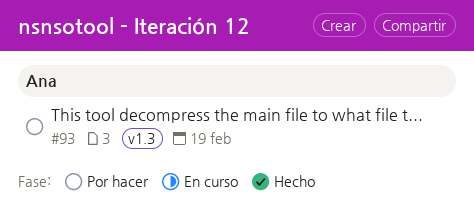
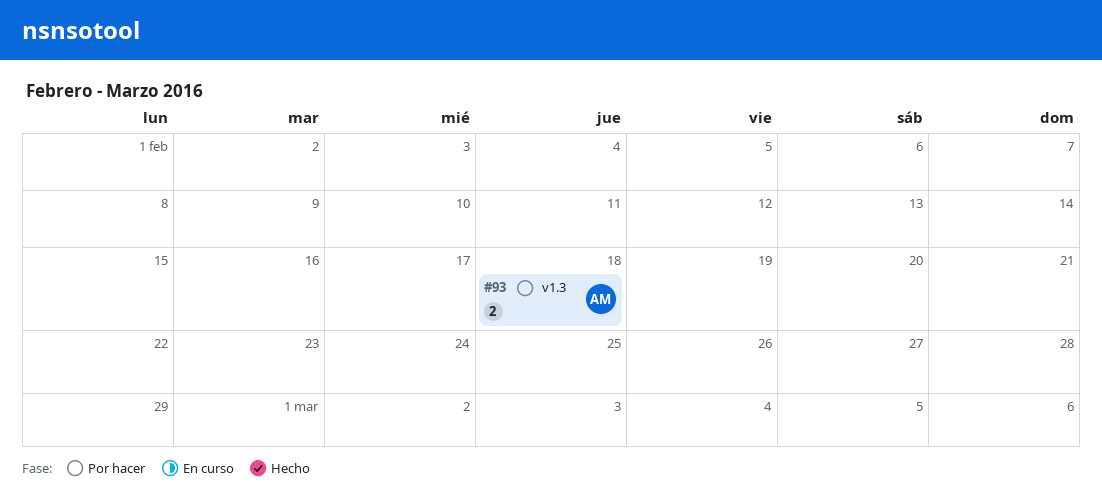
#93, due: Feb 19 -> Feb 18

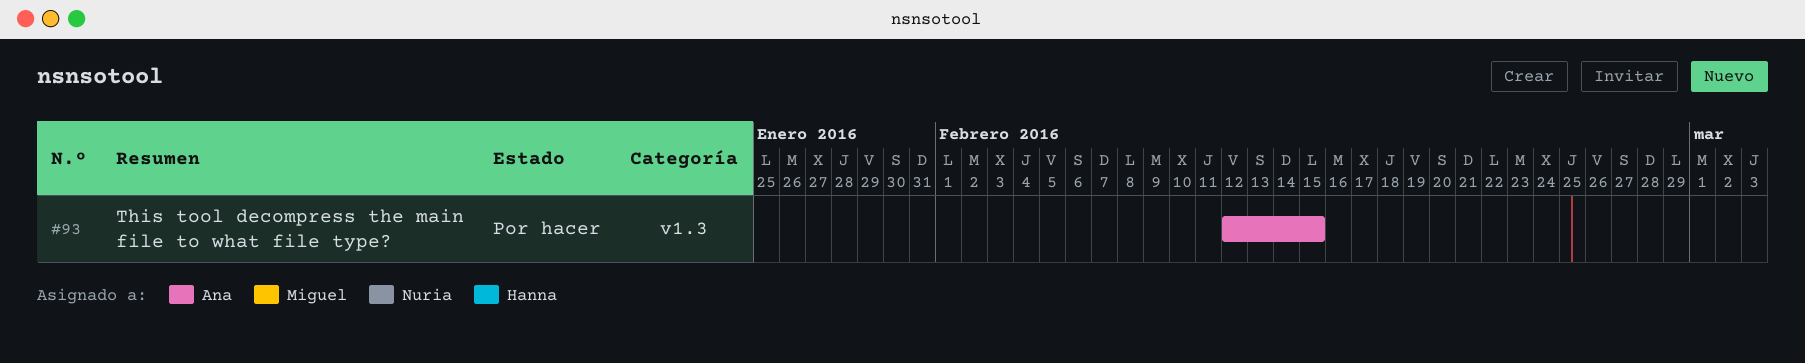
#93, due: Feb 18 -> Feb 15

